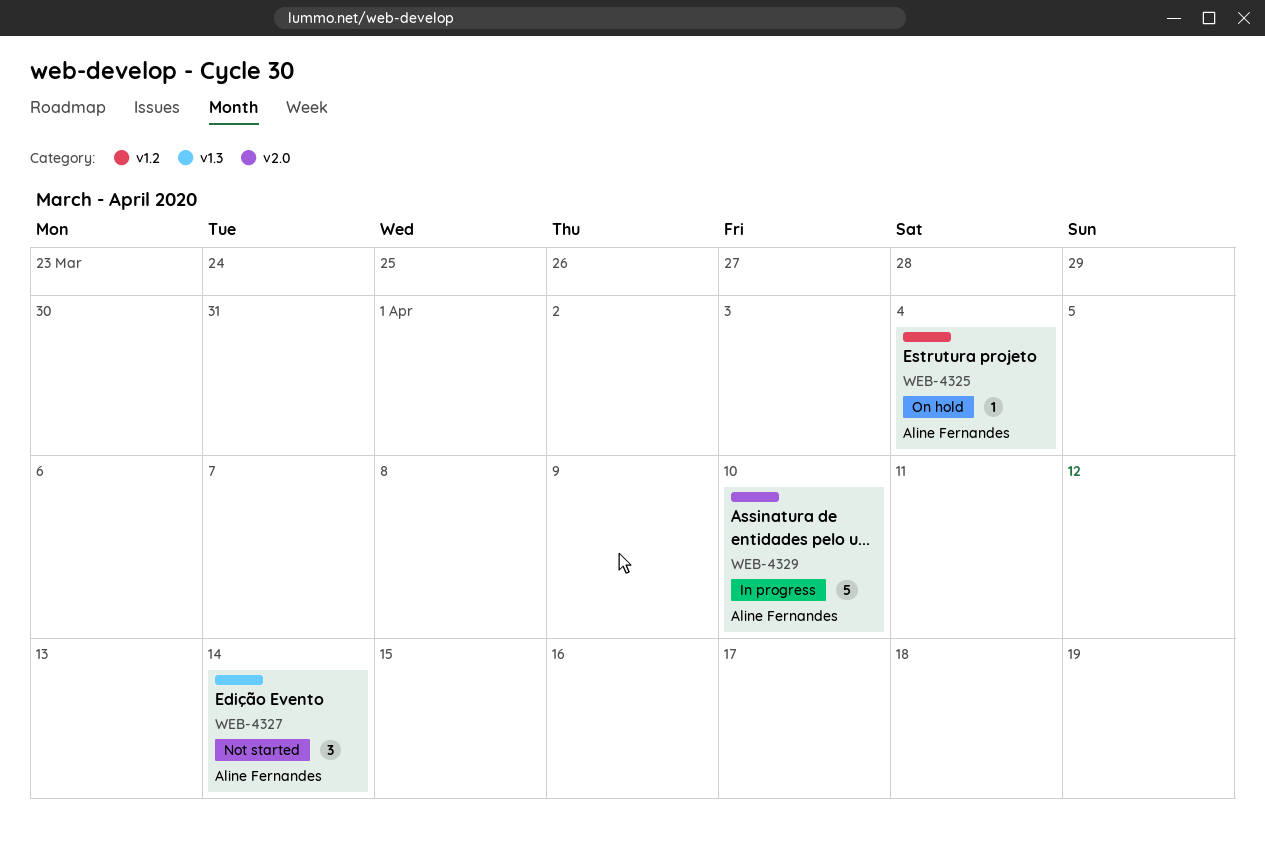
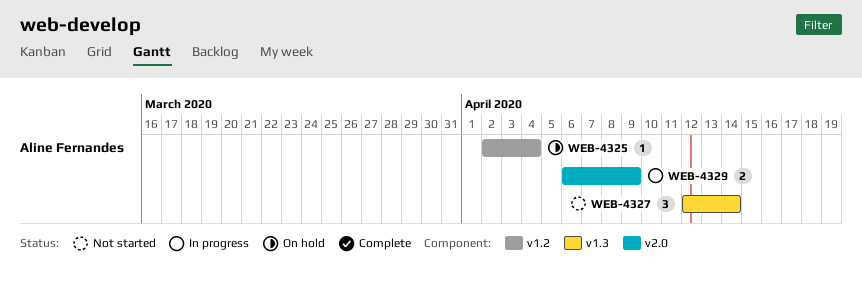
WEB-4329, estimate: 5 -> 2
WEB-4329, due: Apr 10 -> Apr 9

